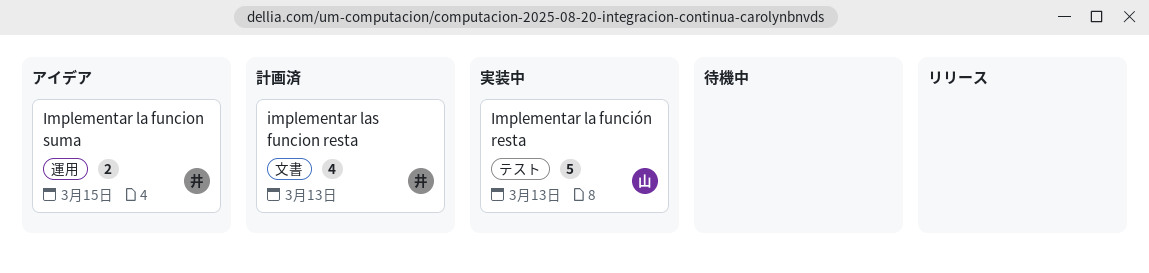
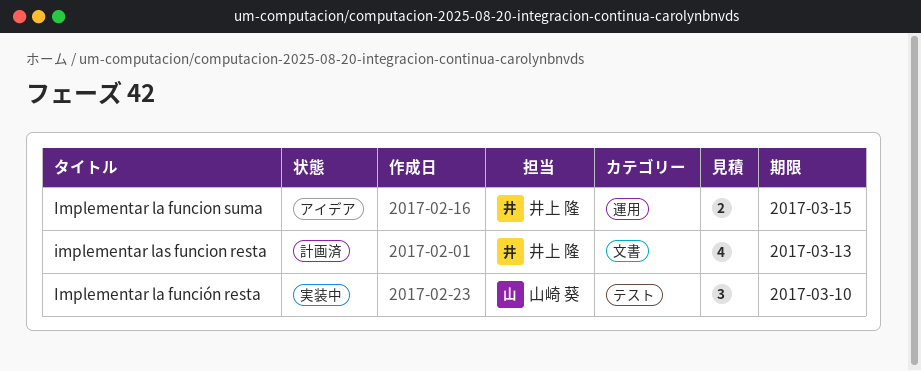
Implementar la función resta, estimate: 5 -> 3
Implementar la función resta, due: Mar 13 -> Mar 10

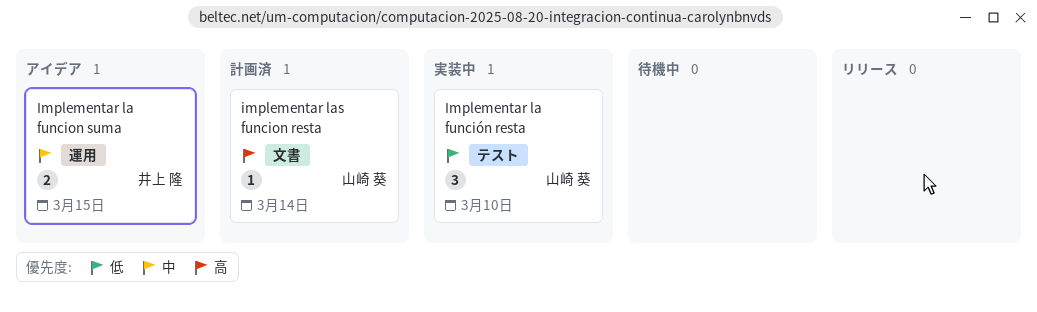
implementar las funcion resta, owner: 井上 隆 -> 山崎 葵
implementar las funcion resta, estimate: 4 -> 1
implementar las funcion resta, due: Mar 13 -> Mar 14

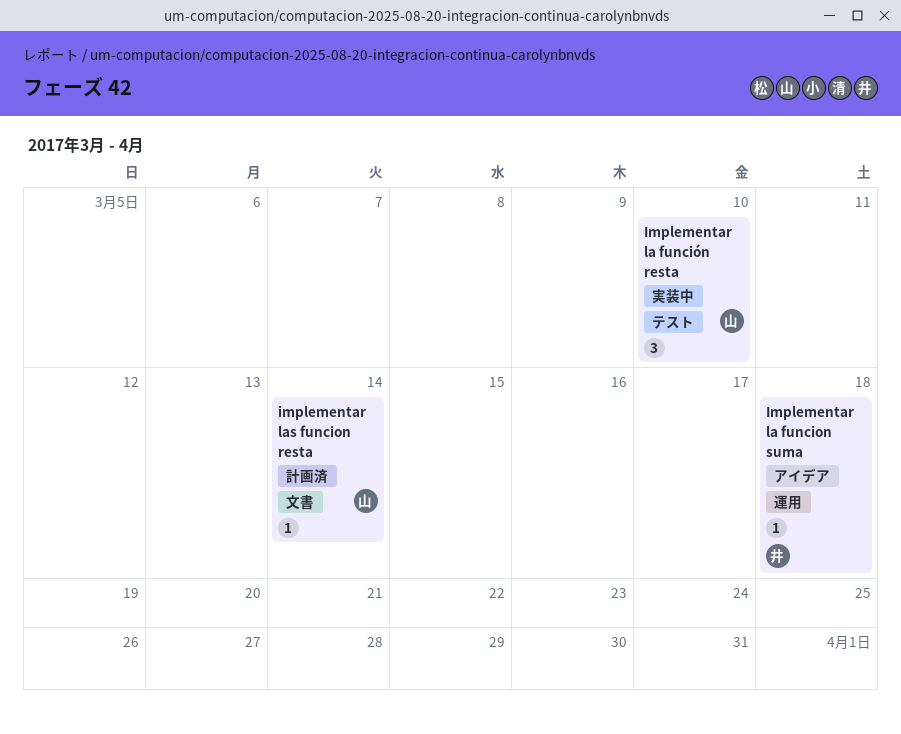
Implementar la funcion suma, estimate: 2 -> 1
Implementar la funcion suma, due: Mar 15 -> Mar 18

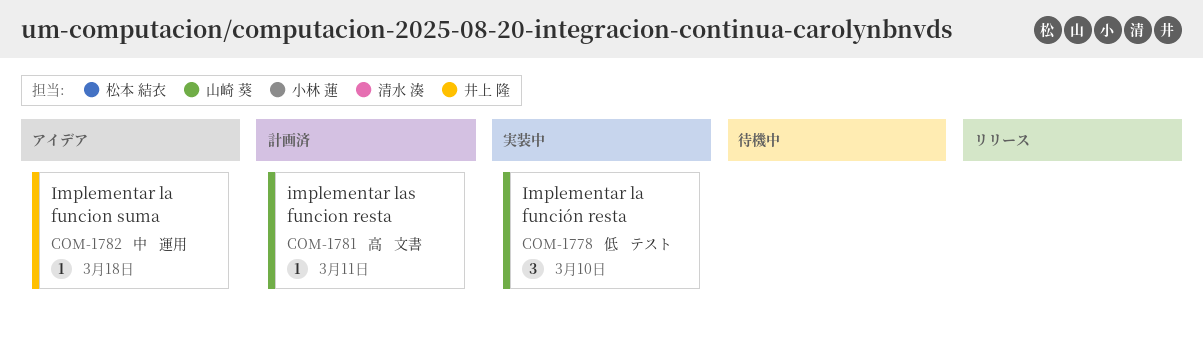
implementar las funcion resta, due: Mar 14 -> Mar 11

